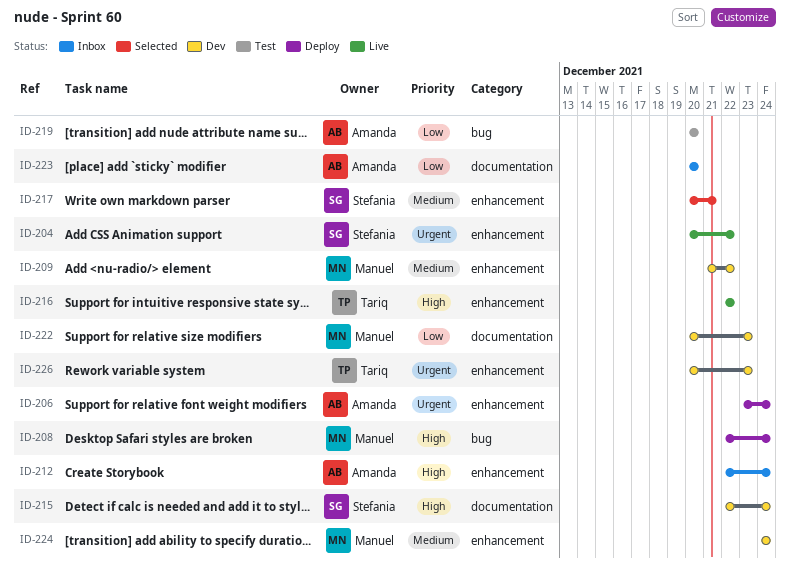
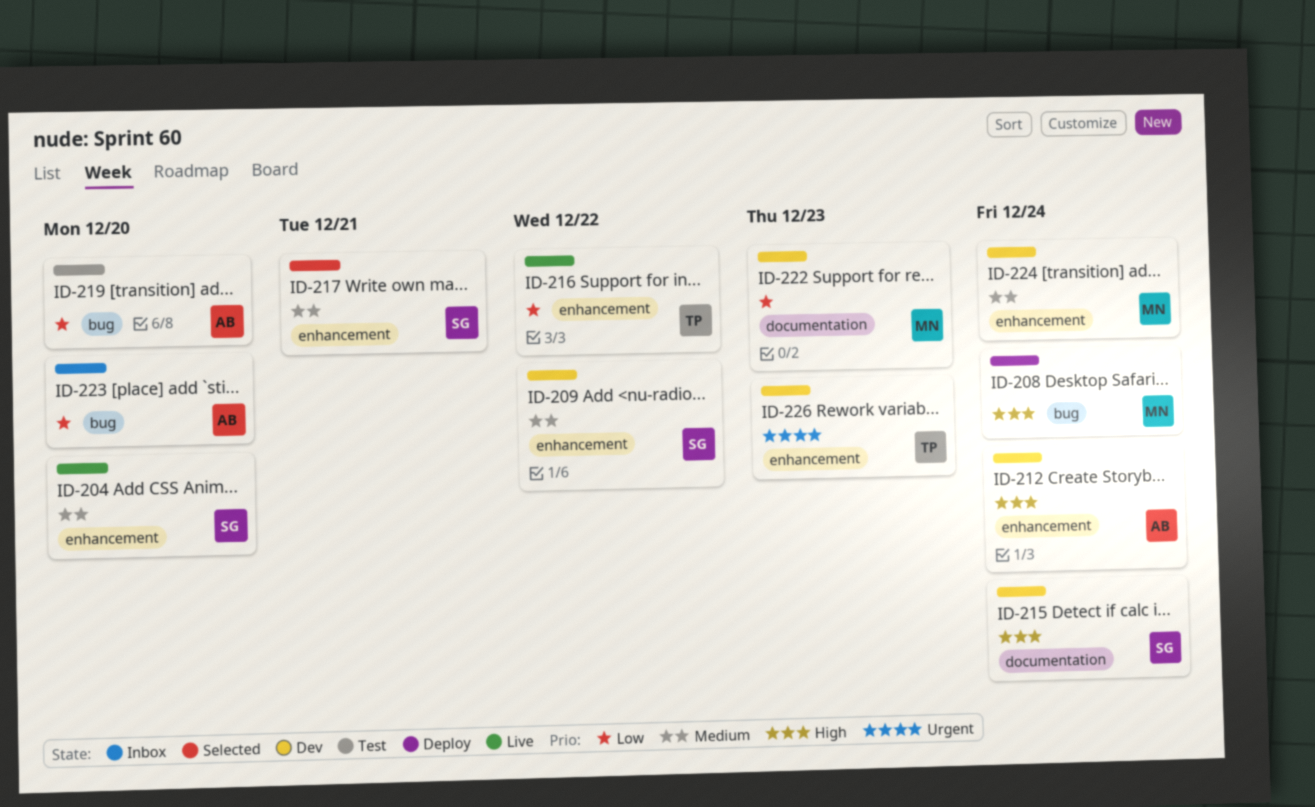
ID-204, priority: Urgent -> Medium
ID-204, due: Dec 22 -> Dec 20
ID-206: present -> none
ID-209, owner: Manuel -> Stefania
ID-212, status: Inbox -> Dev
ID-216, priority: High -> Low
ID-223, label: documentation -> bug

